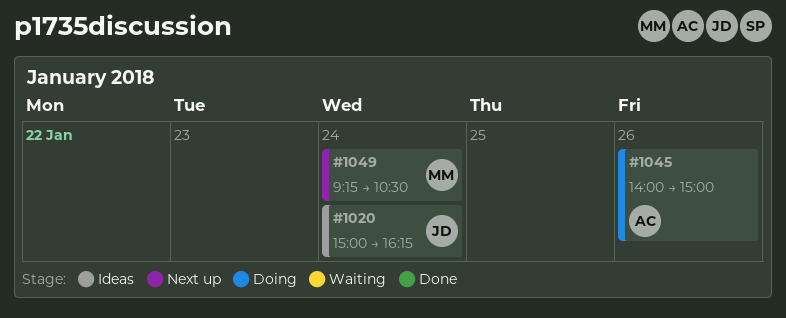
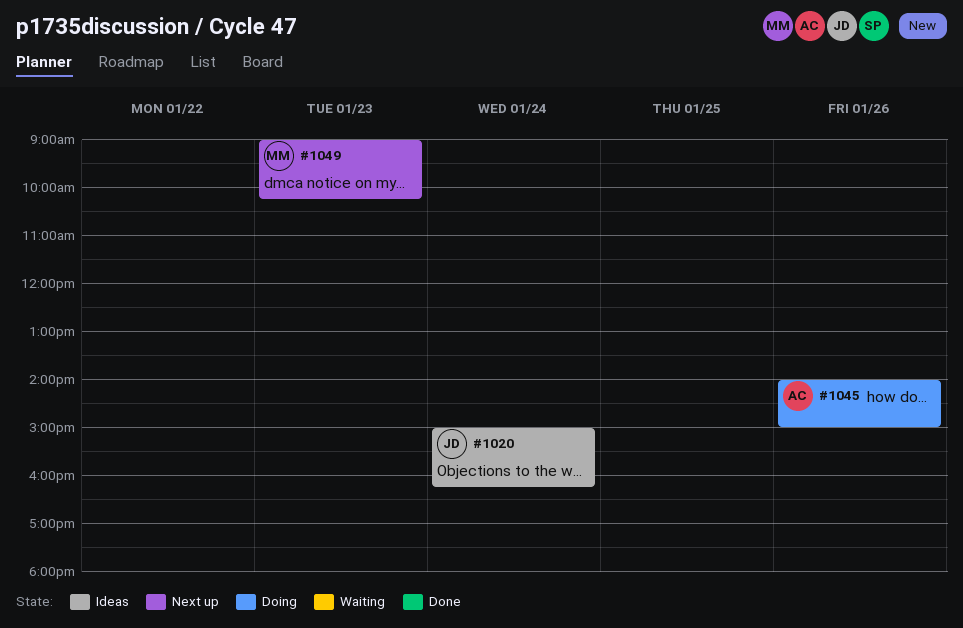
#1049, day: Jan 24 -> Jan 23
#1049, begins: 09:15 -> 09:00
#1049, ends: 10:30 -> 10:15

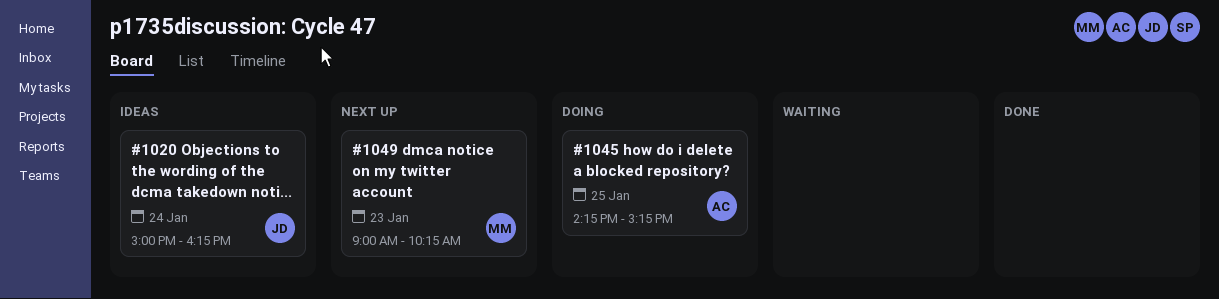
#1045, day: Jan 26 -> Jan 25
#1045, begins: 14:00 -> 14:15
#1045, ends: 15:00 -> 15:15

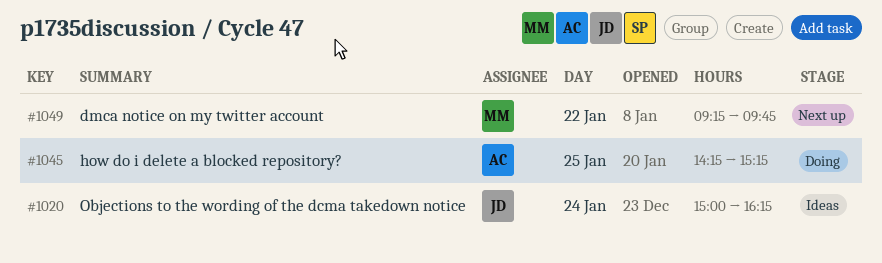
#1049, day: Jan 23 -> Jan 22
#1049, begins: 09:00 -> 09:15
#1049, ends: 10:15 -> 09:45

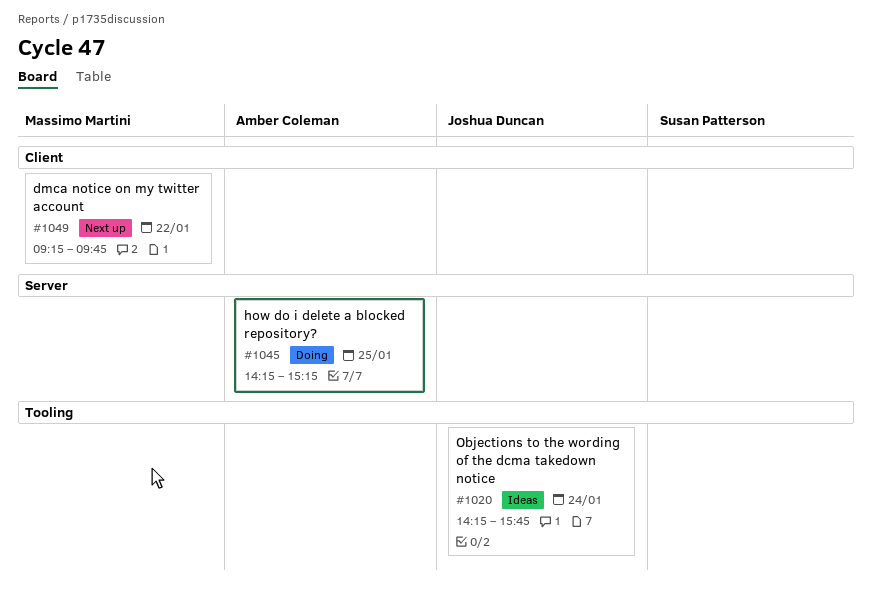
#1020, begins: 15:00 -> 14:15
#1020, ends: 16:15 -> 15:45

